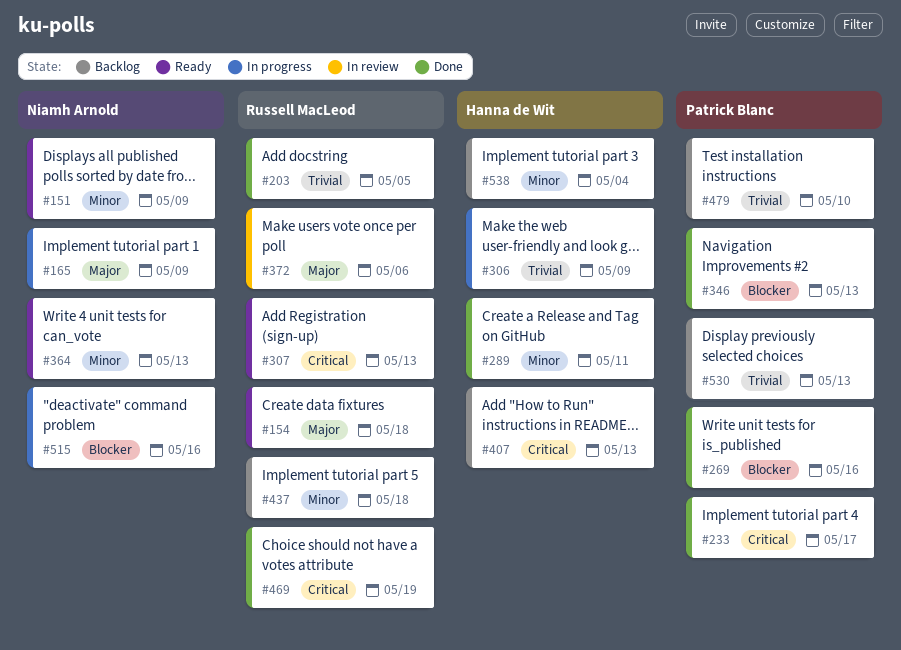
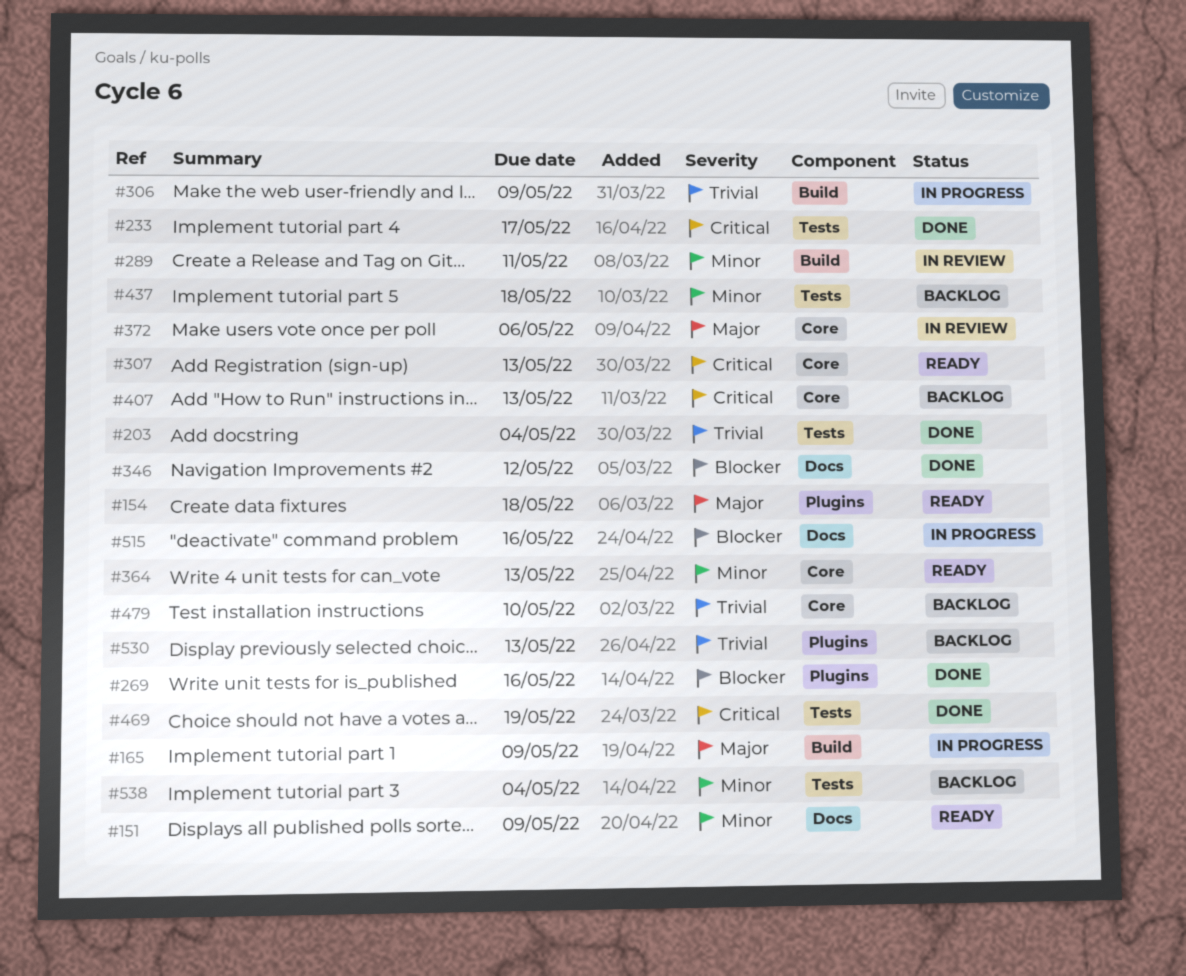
#203, due: May 5 -> May 4
#289, status: Done -> In review
#346, due: May 13 -> May 12

